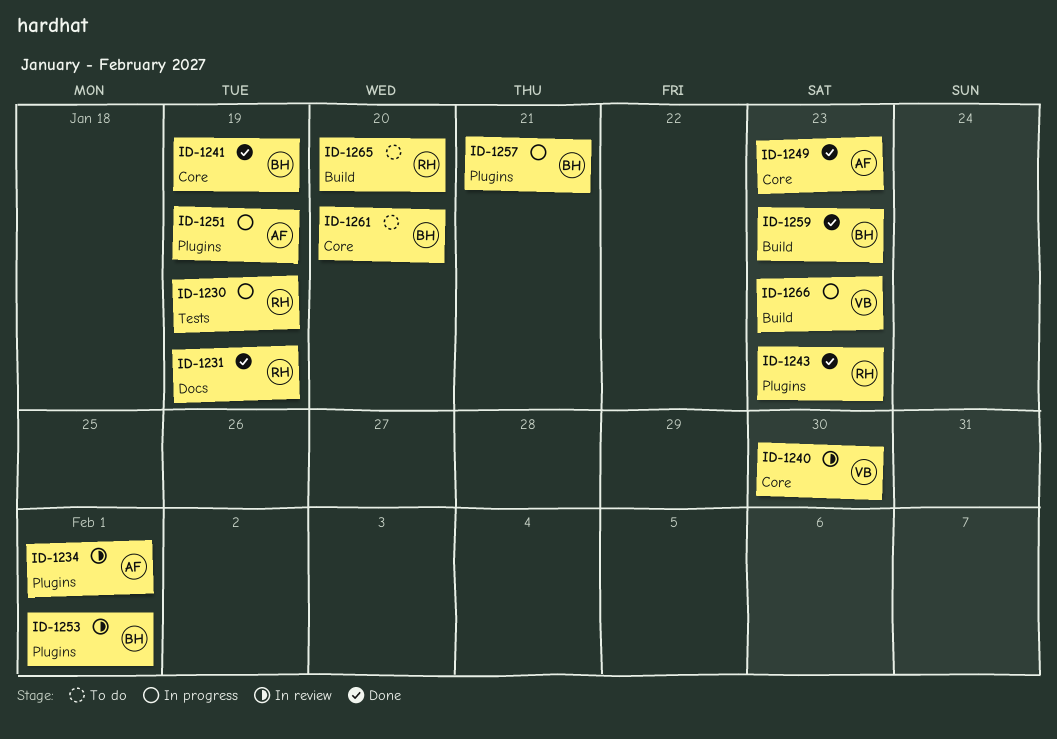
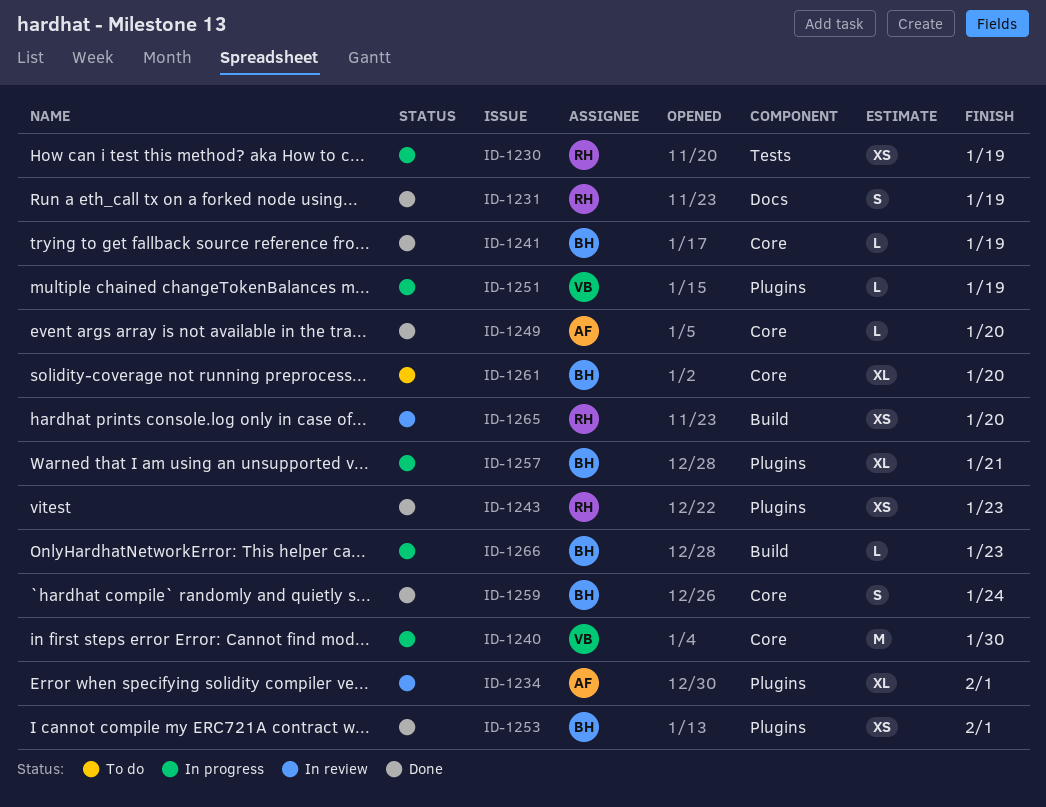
ID-1240, status: In review -> In progress
ID-1249, due: Jan 23 -> Jan 20
ID-1251, owner: AF -> VB
ID-1253, status: In review -> Done
ID-1259, label: Build -> Core
ID-1259, due: Jan 23 -> Jan 24
ID-1265, status: To do -> In review
ID-1266, owner: VB -> BH

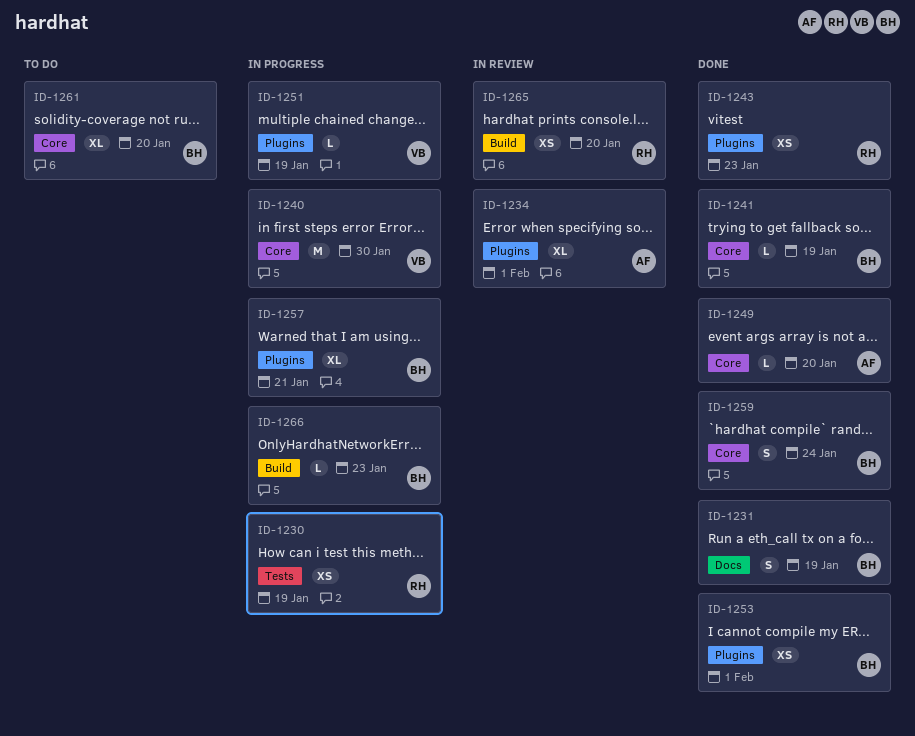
ID-1231, owner: RH -> BH

